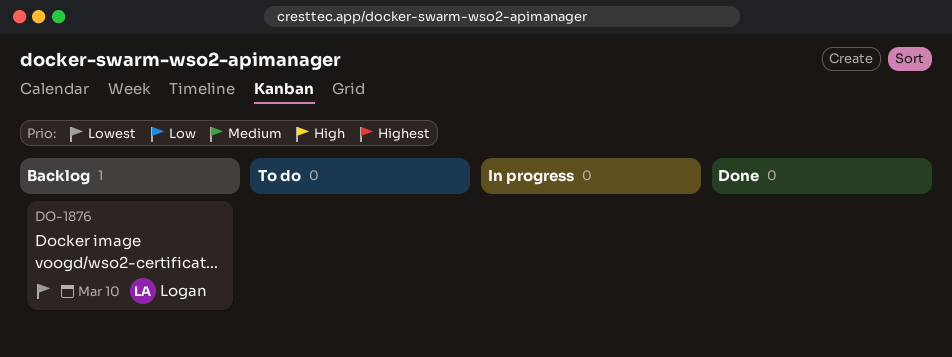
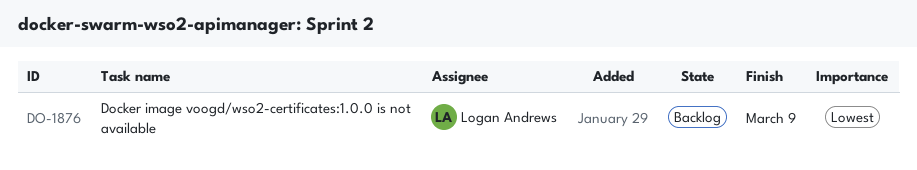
DO-1876, due: Mar 10 -> Mar 9

